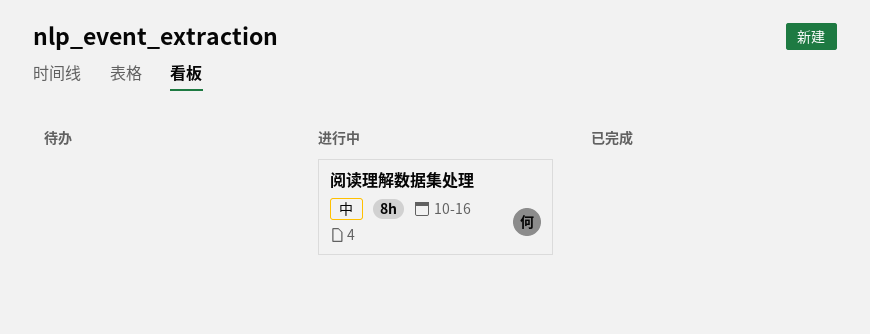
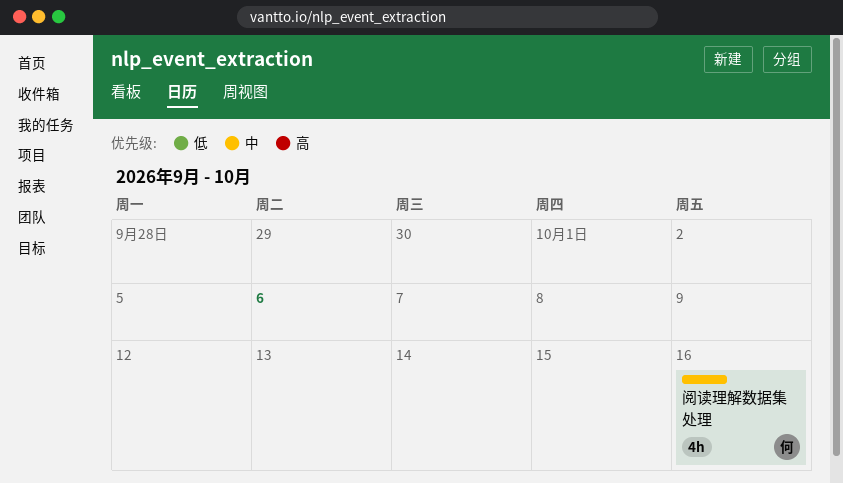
阅读理解数据集处理, estimate: 8h -> 4h

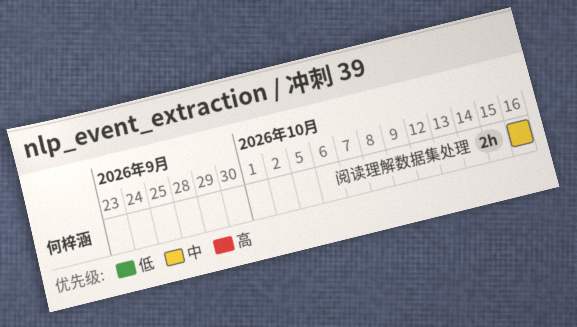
阅读理解数据集处理, estimate: 4h -> 2h

